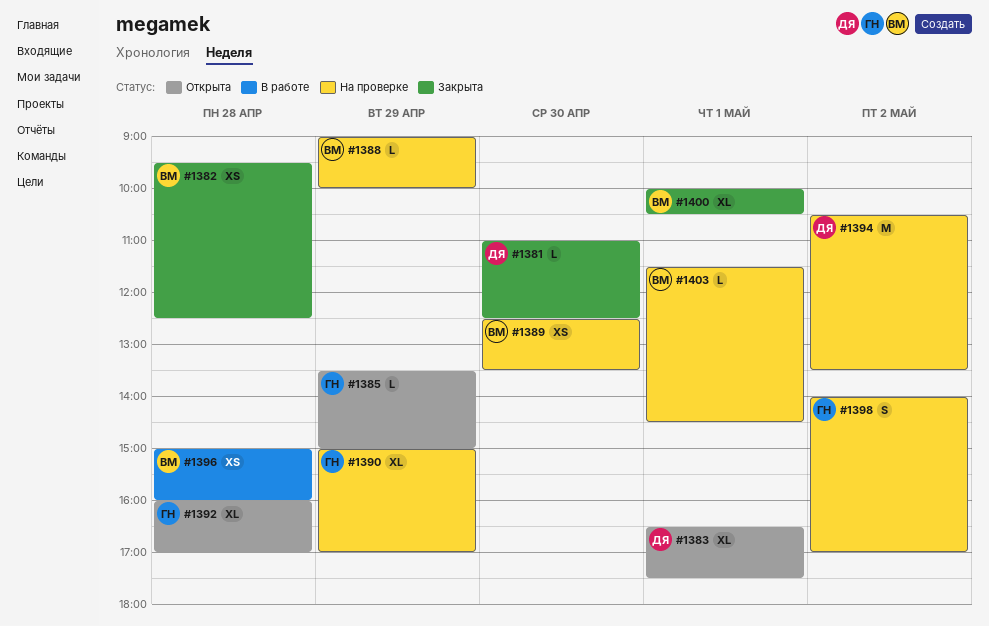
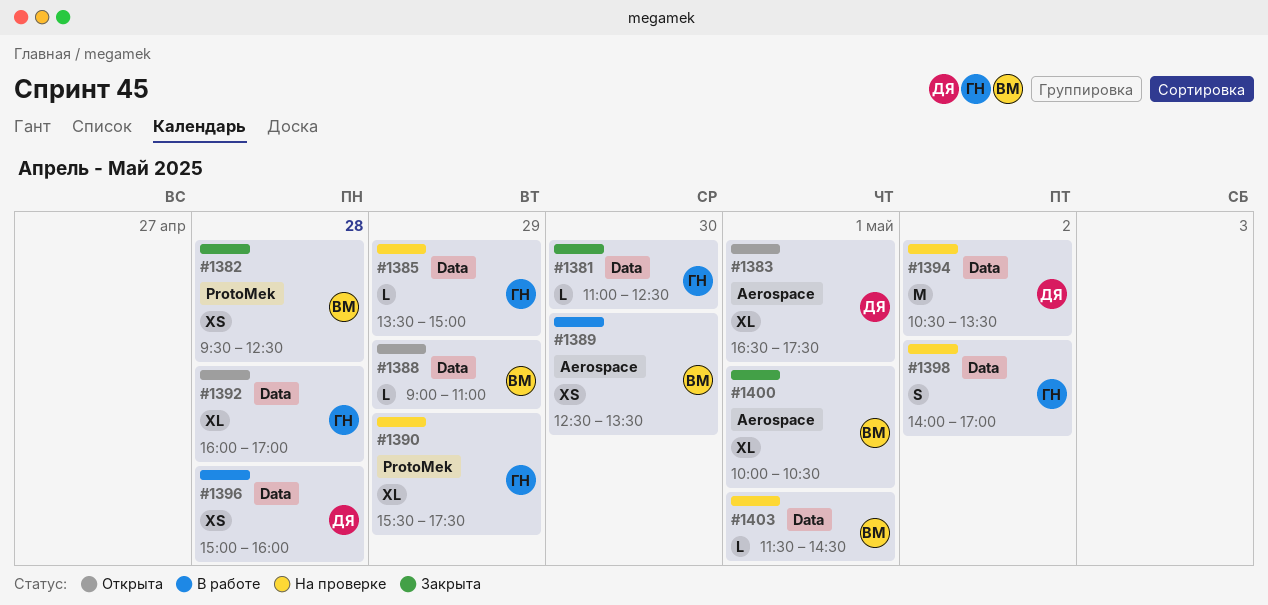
#1381, owner: ДЯ -> ГН
#1385, status: Открыта -> На проверке
#1388, status: На проверке -> Открыта
#1388, ends: 10:00 -> 11:00
#1389, status: На проверке -> В работе
#1390, begins: 15:00 -> 15:30
#1390, ends: 17:00 -> 17:30
#1396, owner: ВМ -> ДЯ

